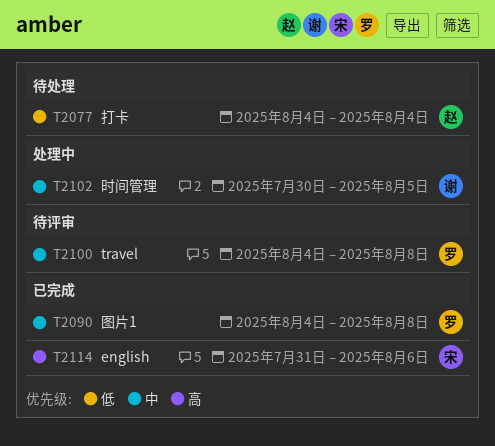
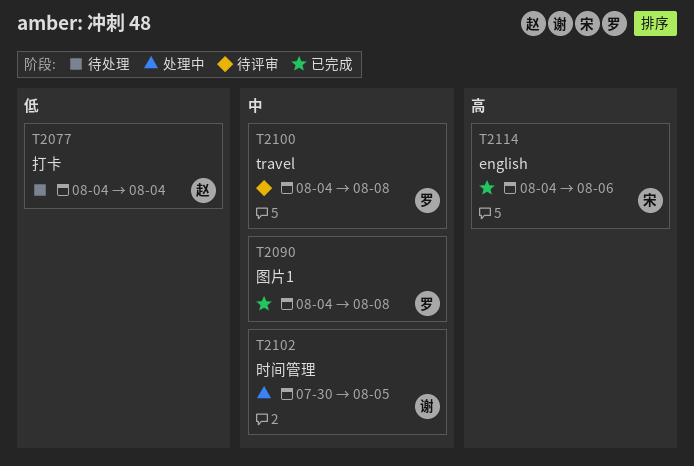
T2114, start: Jul 31 -> Aug 4

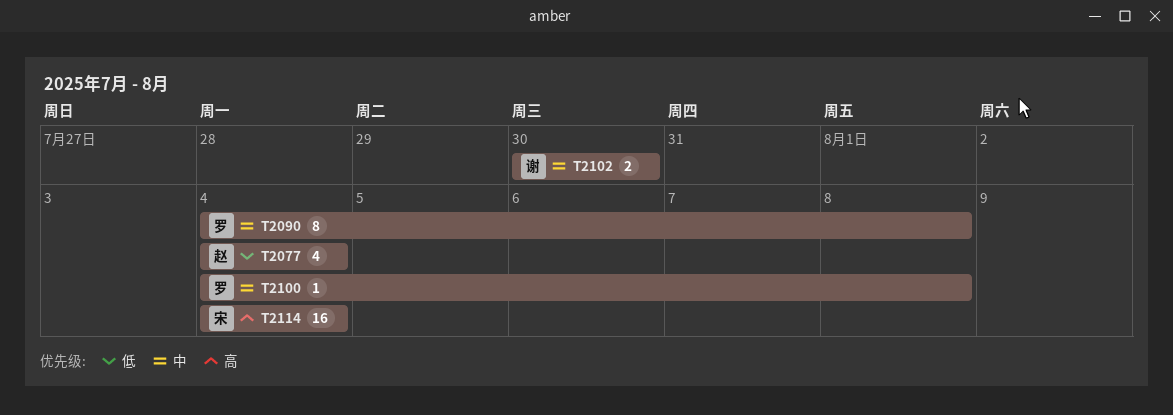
T2102, due: Aug 5 -> Jul 30
T2114, due: Aug 6 -> Aug 4

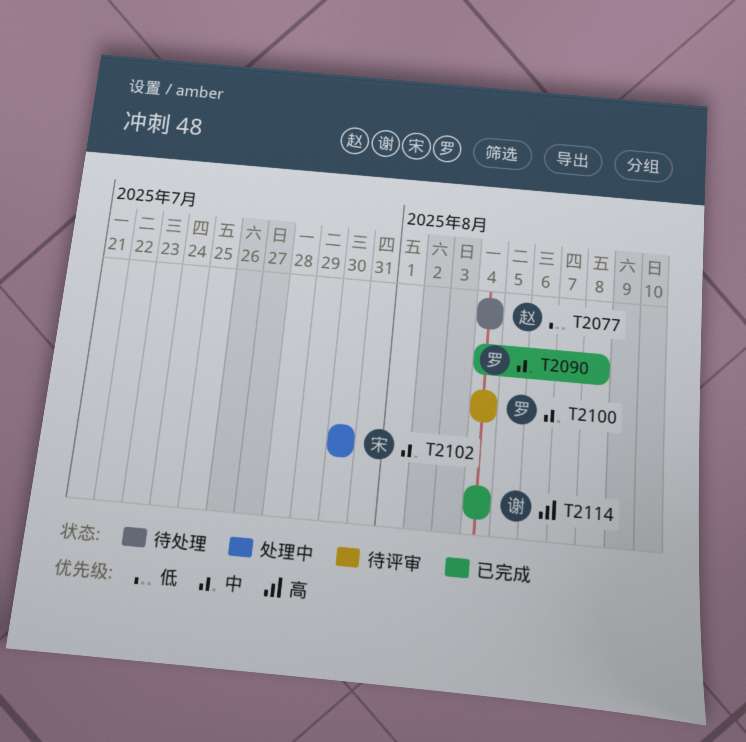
T2100, due: Aug 8 -> Aug 4
T2102, owner: 谢 -> 宋
T2114, owner: 宋 -> 谢

